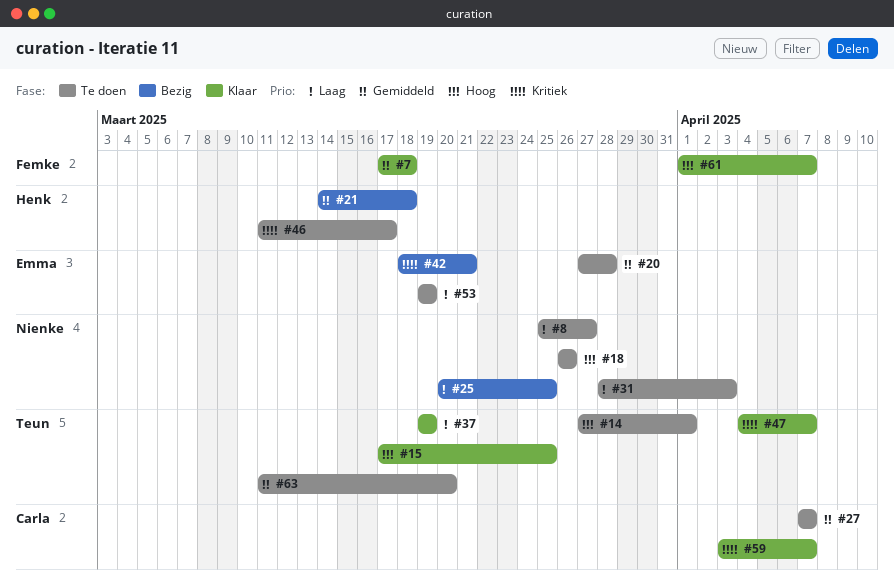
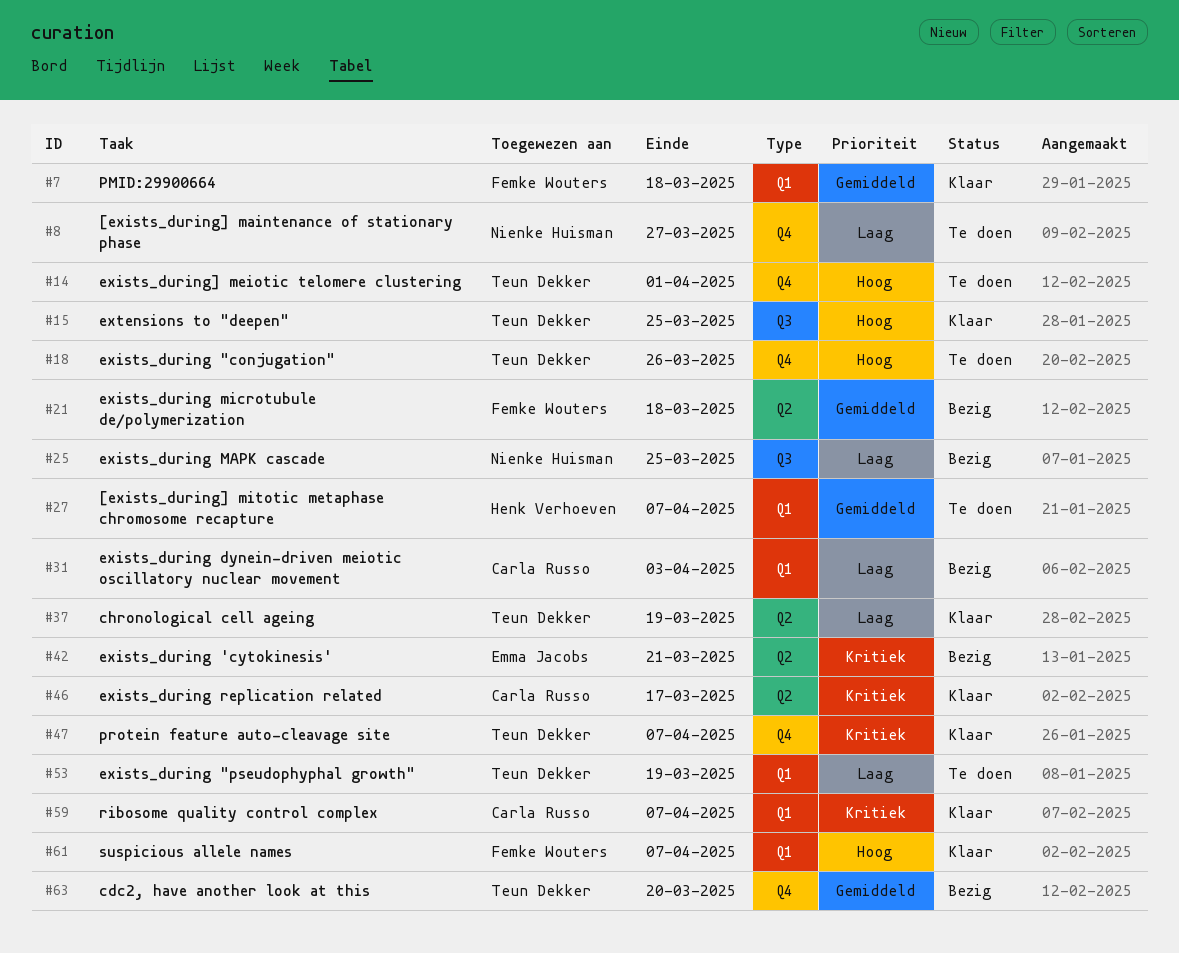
#18, owner: Nienke Huisman -> Teun Dekker
#20: present -> none
#21, owner: Henk Verhoeven -> Femke Wouters
#27, owner: Carla Russo -> Henk Verhoeven
#31, status: Te doen -> Bezig
#31, owner: Nienke Huisman -> Carla Russo
#46, status: Te doen -> Klaar
#46, owner: Henk Verhoeven -> Carla Russo
#53, owner: Emma Jacobs -> Teun Dekker
#63, status: Te doen -> Bezig

